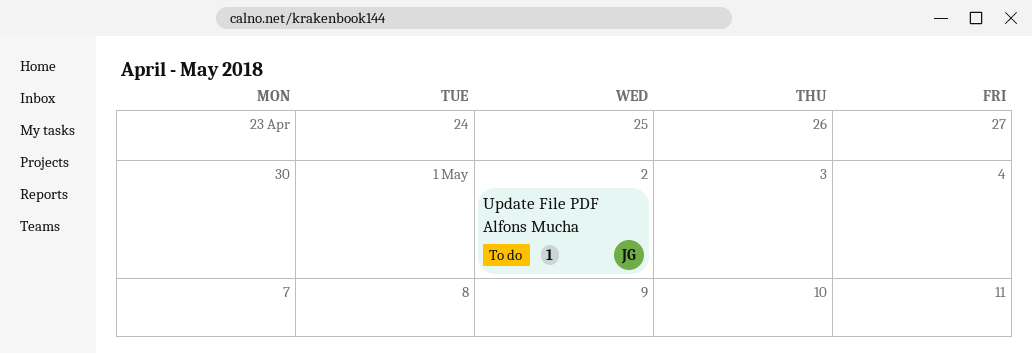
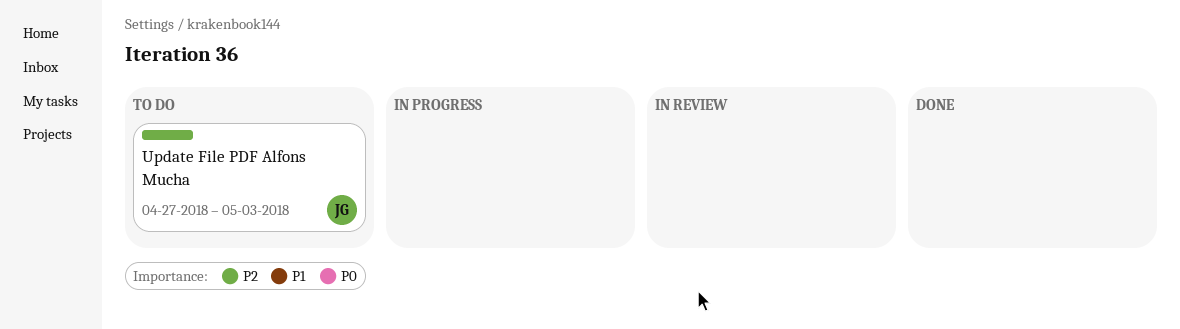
Update File PDF Alfons Mucha, due: May 2 -> May 3

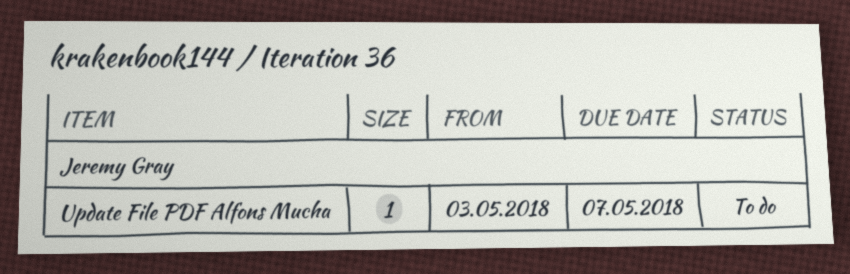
Update File PDF Alfons Mucha, start: Apr 27 -> May 3
Update File PDF Alfons Mucha, due: May 3 -> May 7

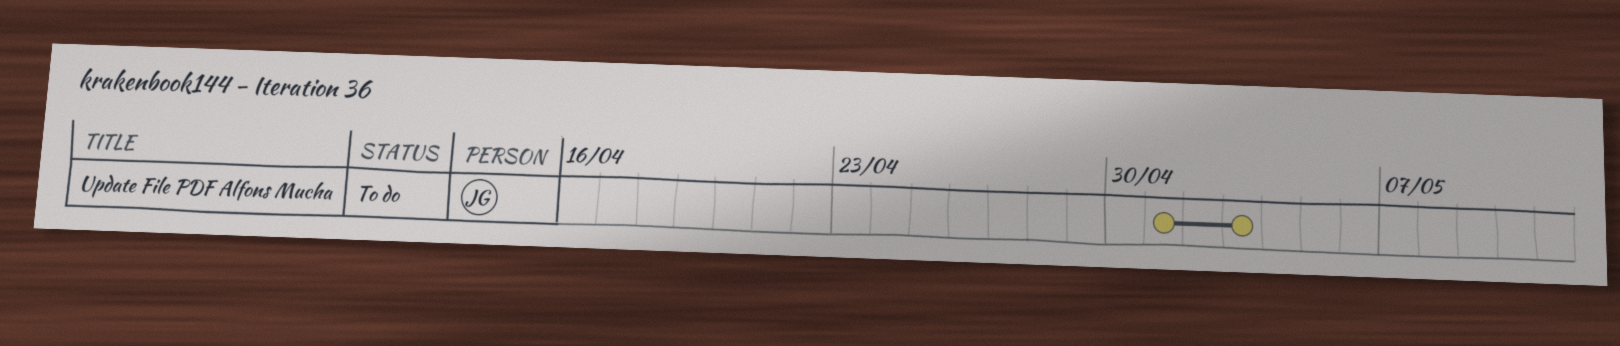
Update File PDF Alfons Mucha, start: May 3 -> May 1
Update File PDF Alfons Mucha, due: May 7 -> May 3

